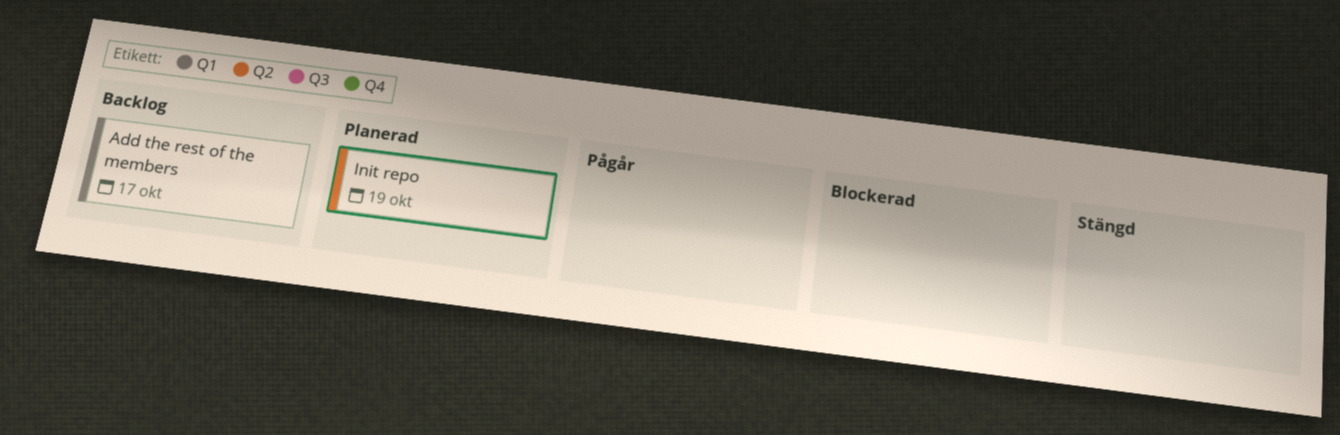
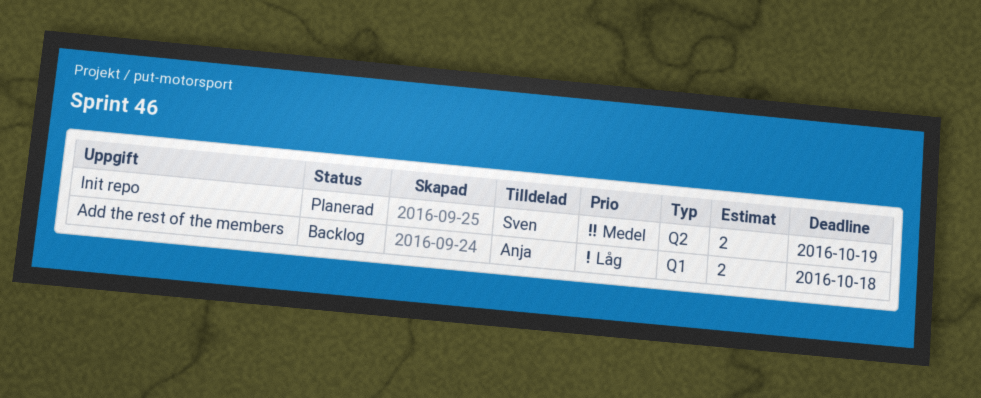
Add the rest of the members, due: Oct 17 -> Oct 18

